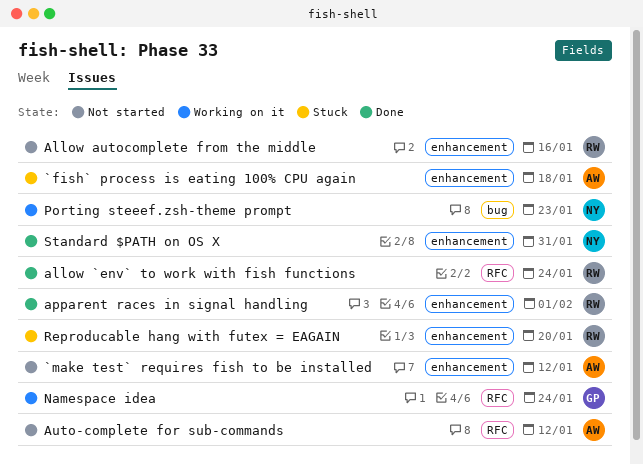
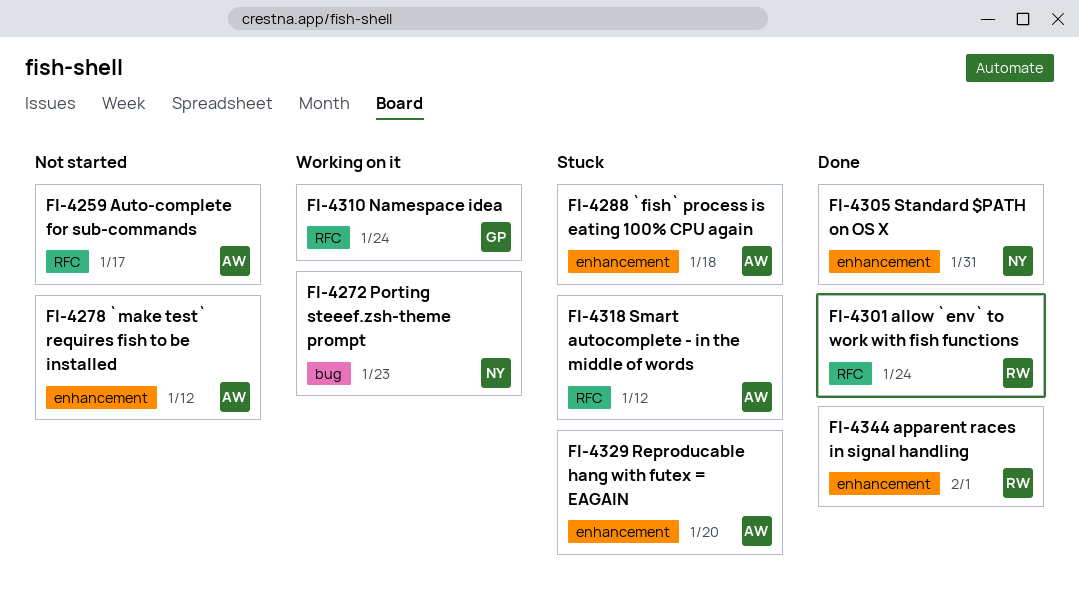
Allow autocomplete from the middle: present -> none
Auto-complete for sub-commands, due: Jan 12 -> Jan 17
Reproducable hang with futex = EAGAIN, owner: RW -> AW
Smart autocomplete - in the middle of words: none -> present

